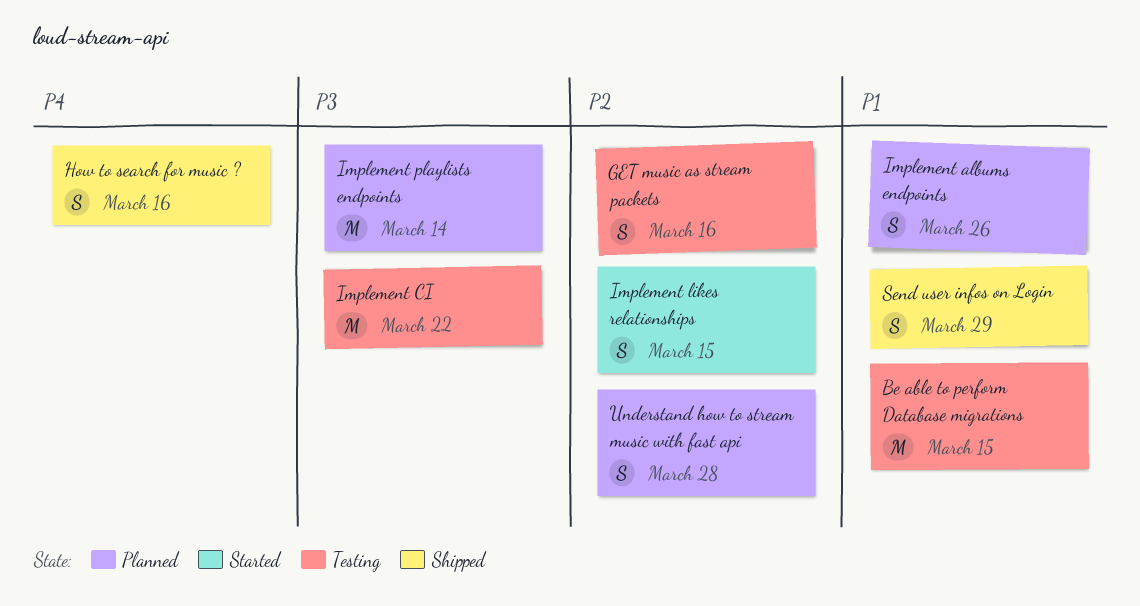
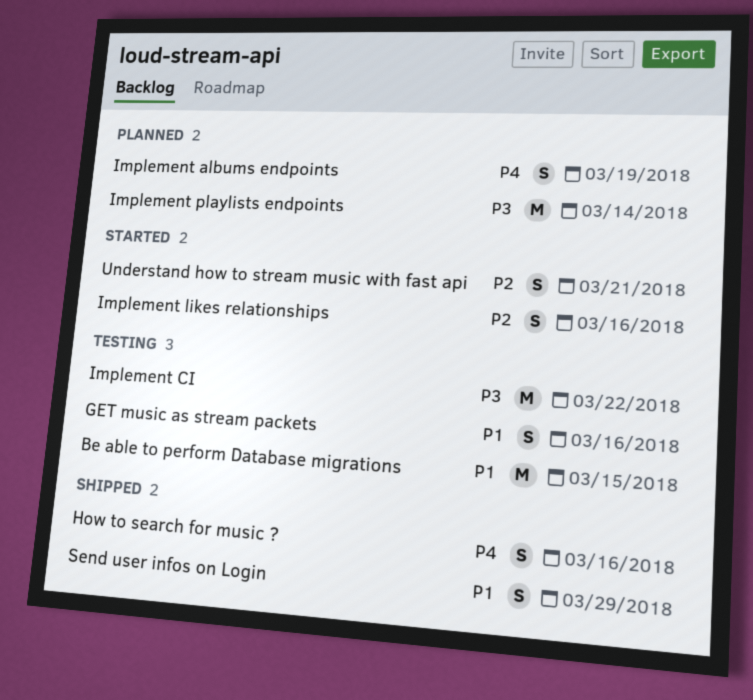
GET music as stream packets, priority: P2 -> P1
Implement albums endpoints, priority: P1 -> P4
Implement albums endpoints, due: Mar 26 -> Mar 19
Implement likes relationships, due: Mar 15 -> Mar 16
Understand how to stream music with fast api, status: Planned -> Started
Understand how to stream music with fast api, due: Mar 28 -> Mar 21

